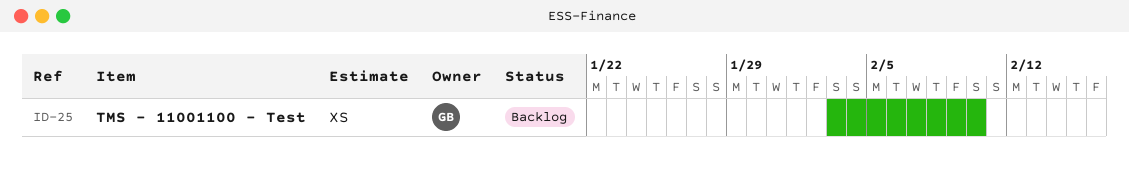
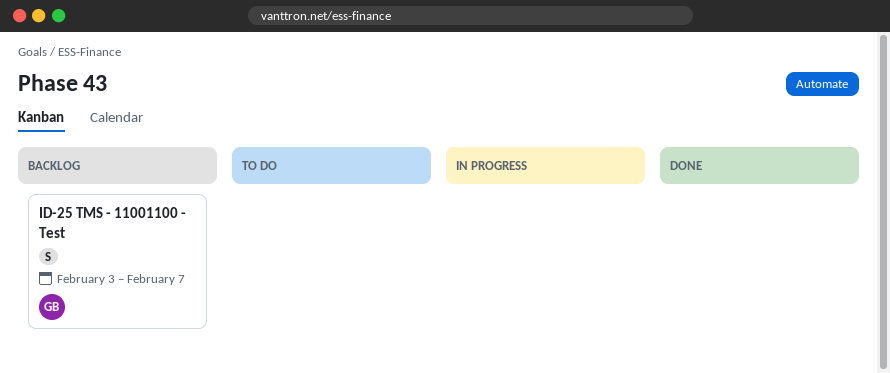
ID-25, estimate: XS -> S
ID-25, due: Feb 10 -> Feb 7

